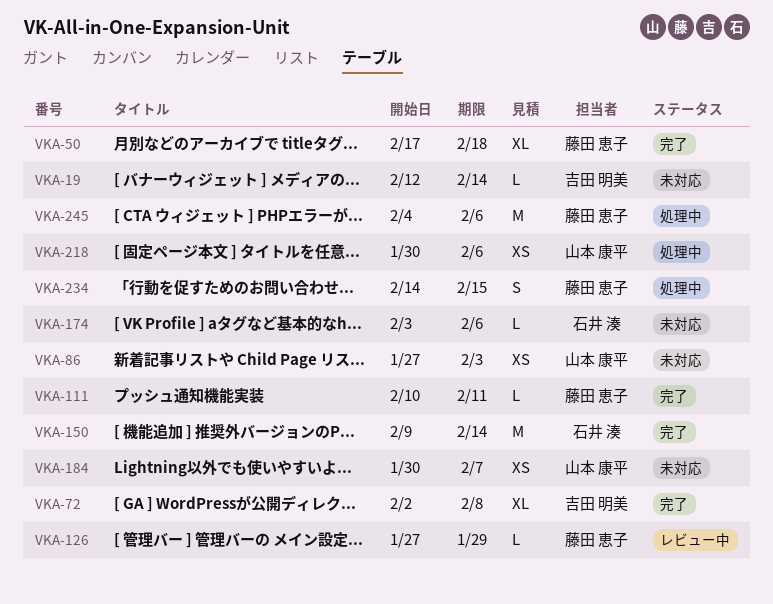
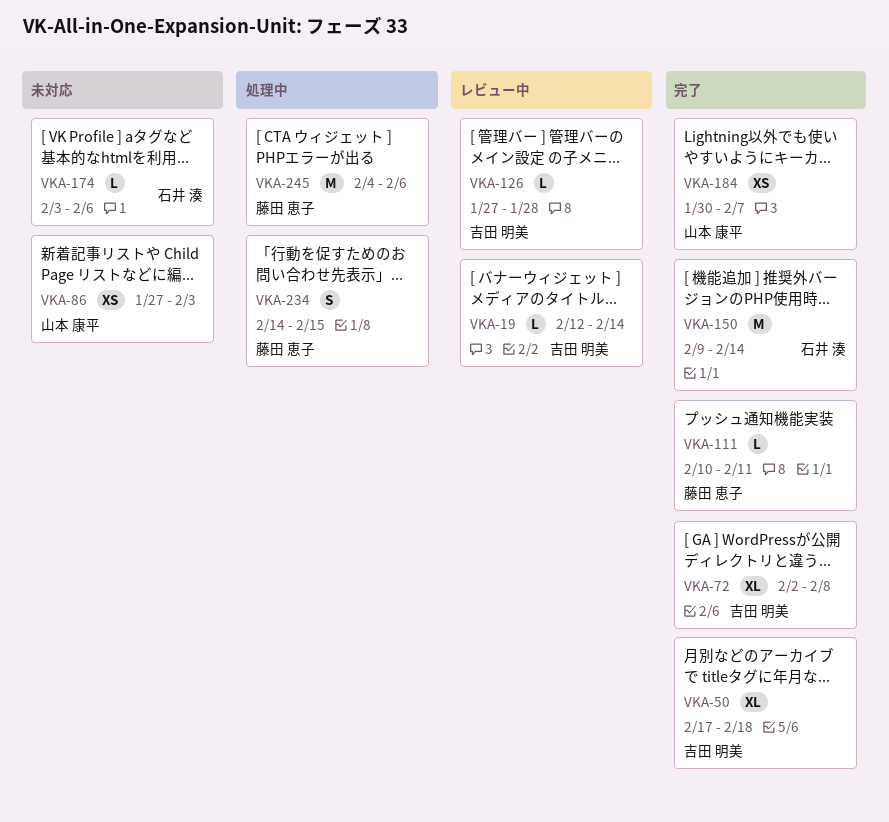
VKA-19, status: 未対応 -> レビュー中
VKA-50, owner: 藤田 恵子 -> 吉田 明美
VKA-126, owner: 藤田 恵子 -> 吉田 明美
VKA-126, due: Jan 29 -> Jan 28
VKA-184, status: 未対応 -> 完了
VKA-218: present -> none

